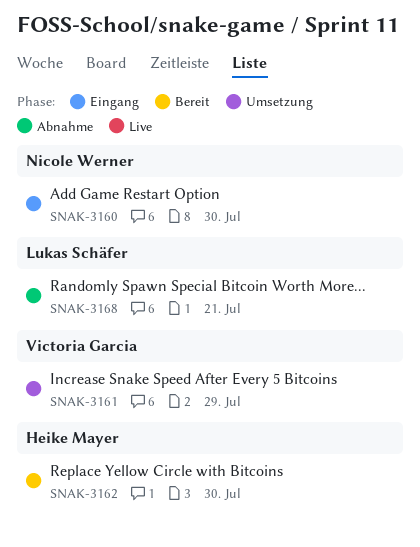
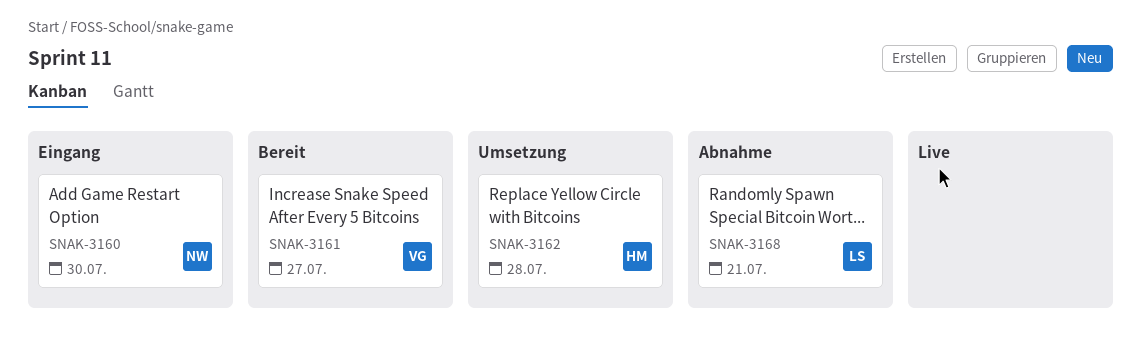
SNAK-3161, status: Umsetzung -> Bereit
SNAK-3161, due: Jul 29 -> Jul 27
SNAK-3162, status: Bereit -> Umsetzung
SNAK-3162, due: Jul 30 -> Jul 28

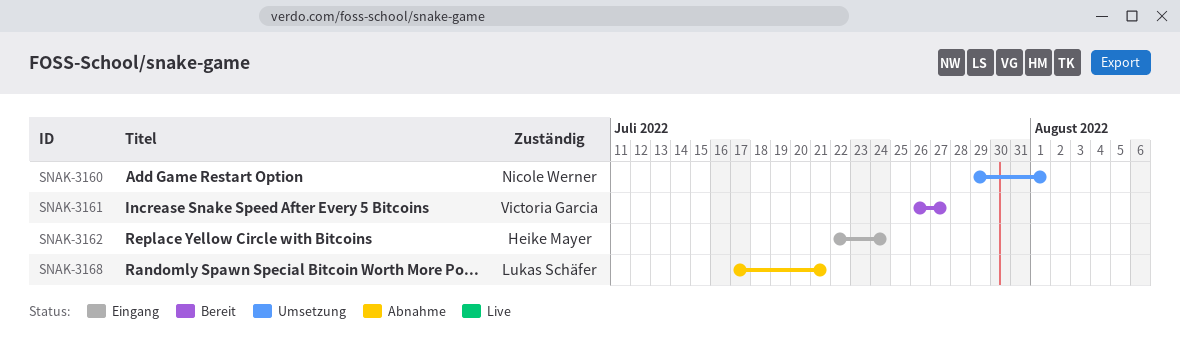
SNAK-3160, status: Eingang -> Umsetzung
SNAK-3160, due: Jul 30 -> Aug 1
SNAK-3162, status: Umsetzung -> Eingang
SNAK-3162, due: Jul 28 -> Jul 24

